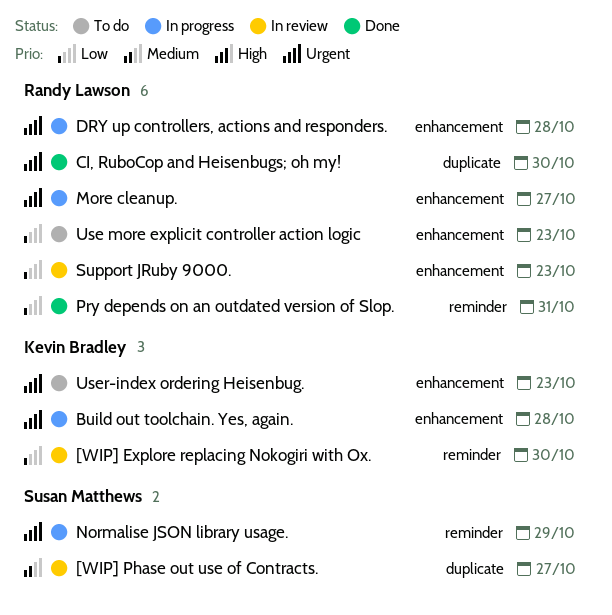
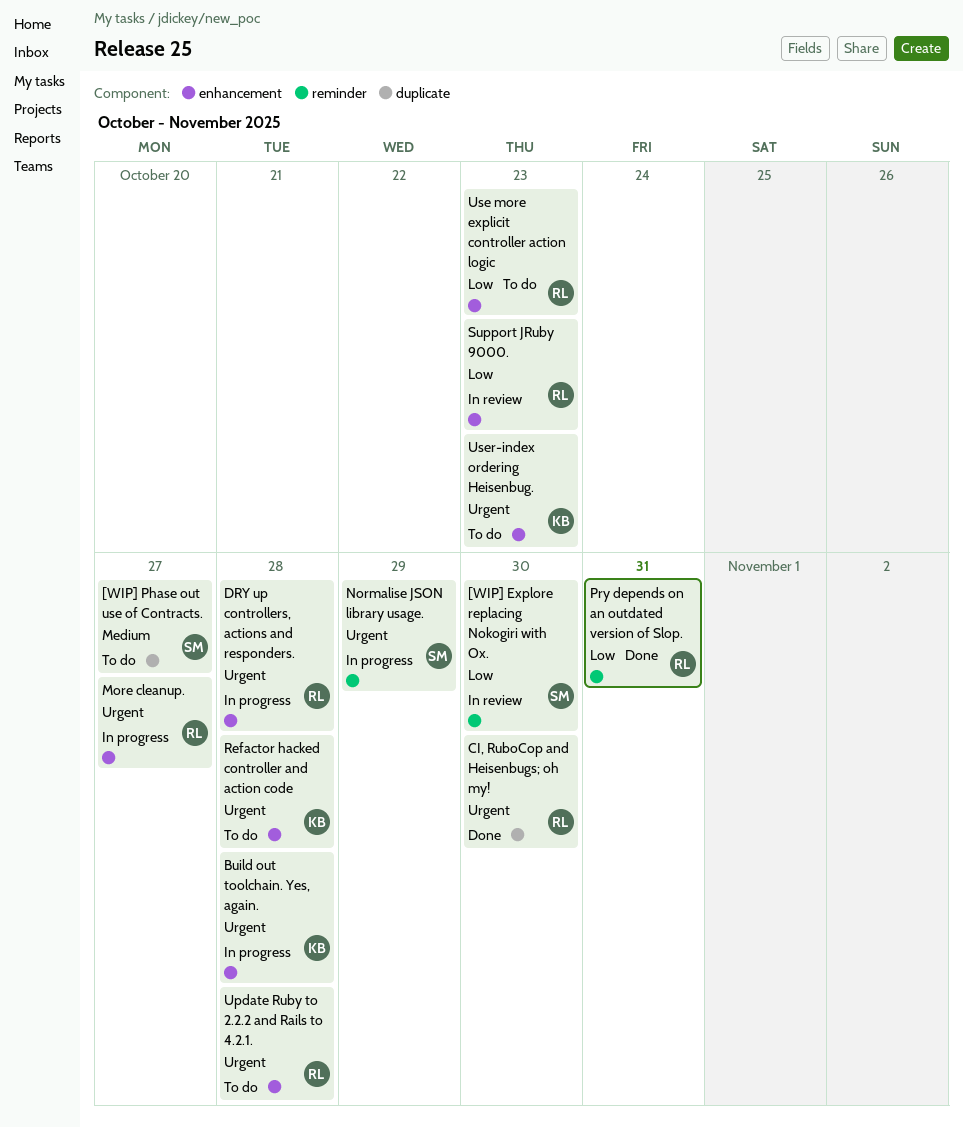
[WIP] Explore replacing Nokogiri with Ox., owner: Kevin Bradley -> Susan Matthews
[WIP] Phase out use of Contracts., status: In review -> To do
Refactor hacked controller and action code: none -> present
Update Ruby to 2.2.2 and Rails to 4.2.1.: none -> present

